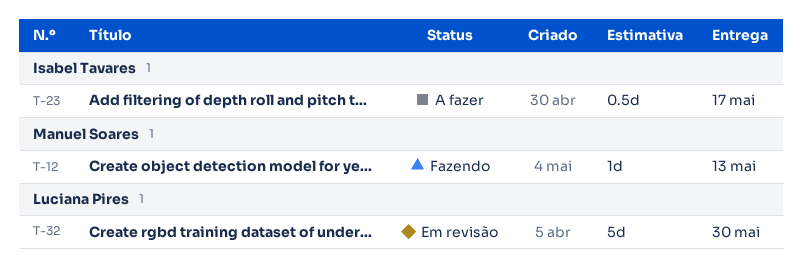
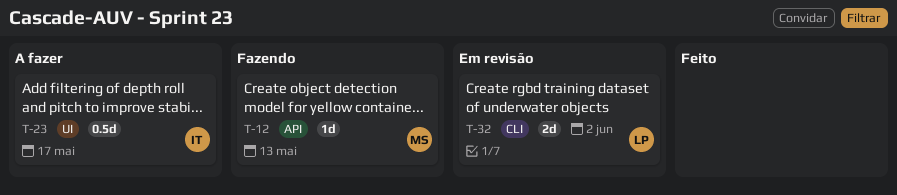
T-32, estimate: 5d -> 2d
T-32, due: May 30 -> Jun 2

